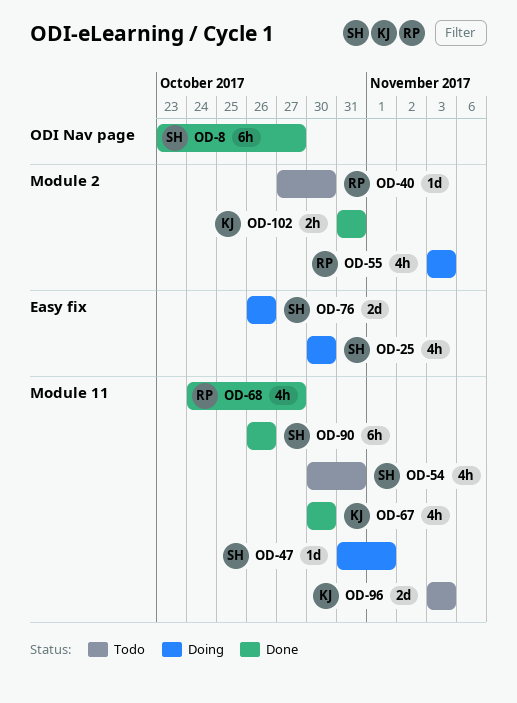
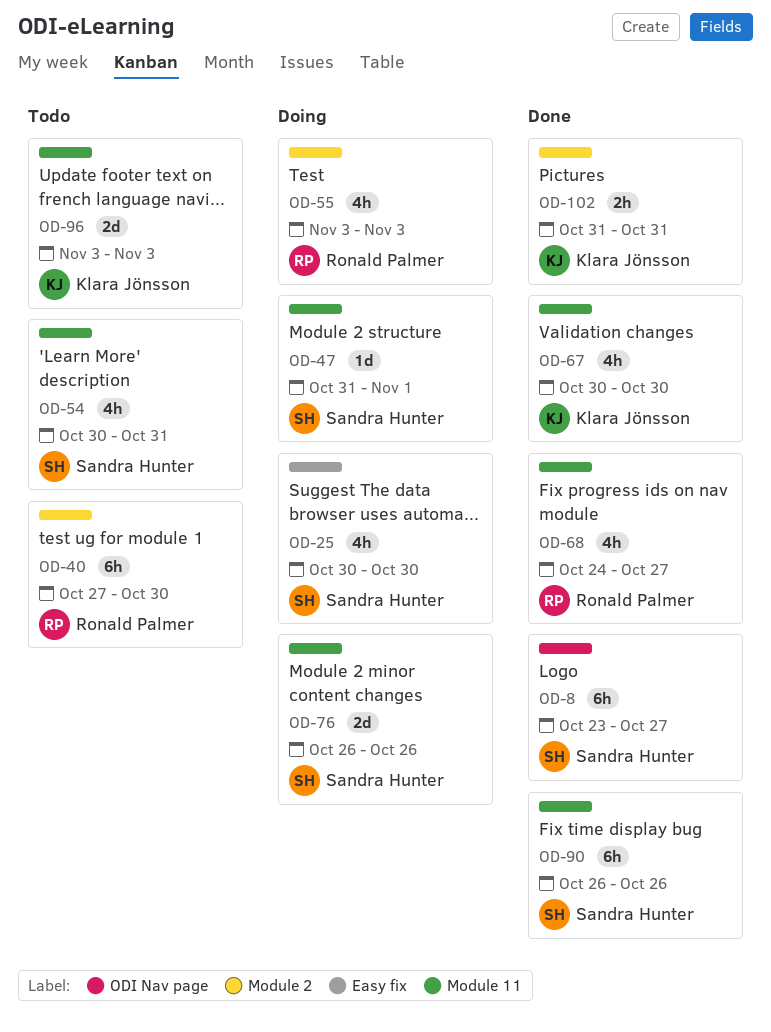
OD-40, estimate: 1d -> 6h
OD-76, label: Easy fix -> Module 11

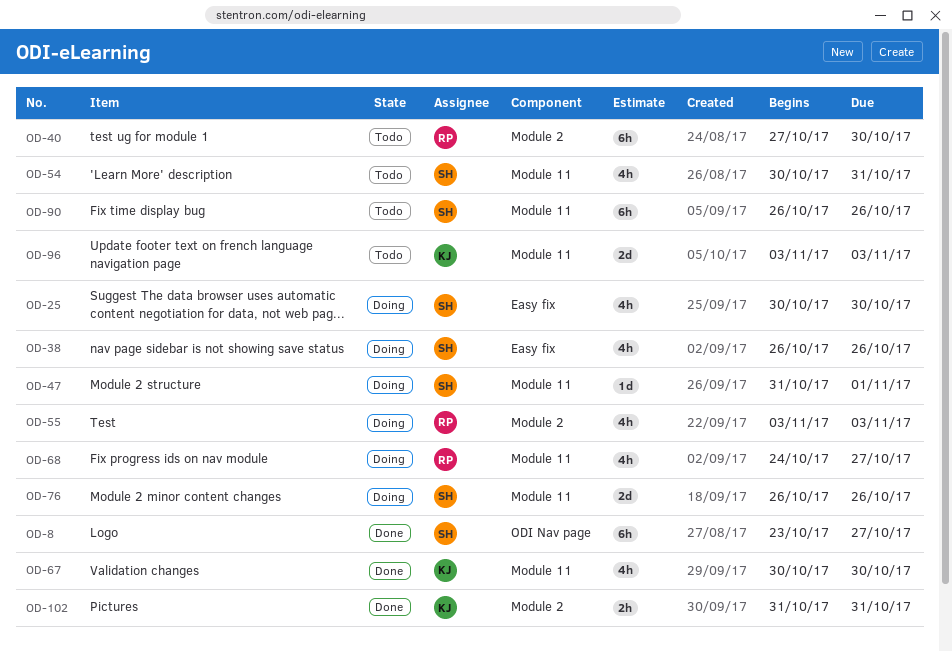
OD-38: none -> present
OD-68, status: Done -> Doing
OD-90, status: Done -> Todo

